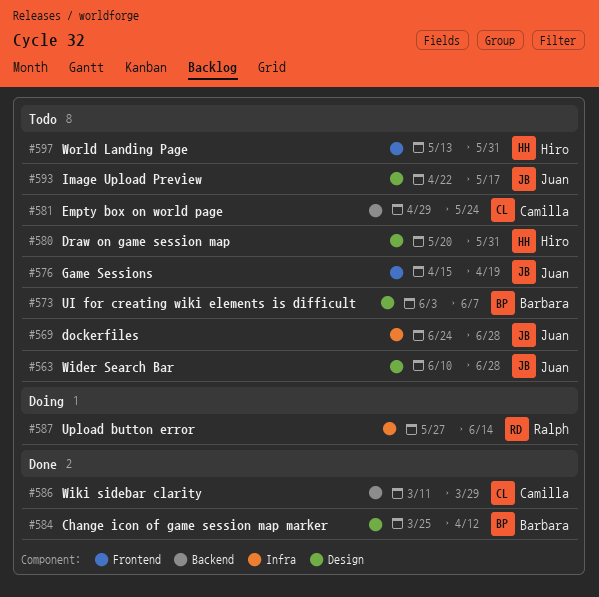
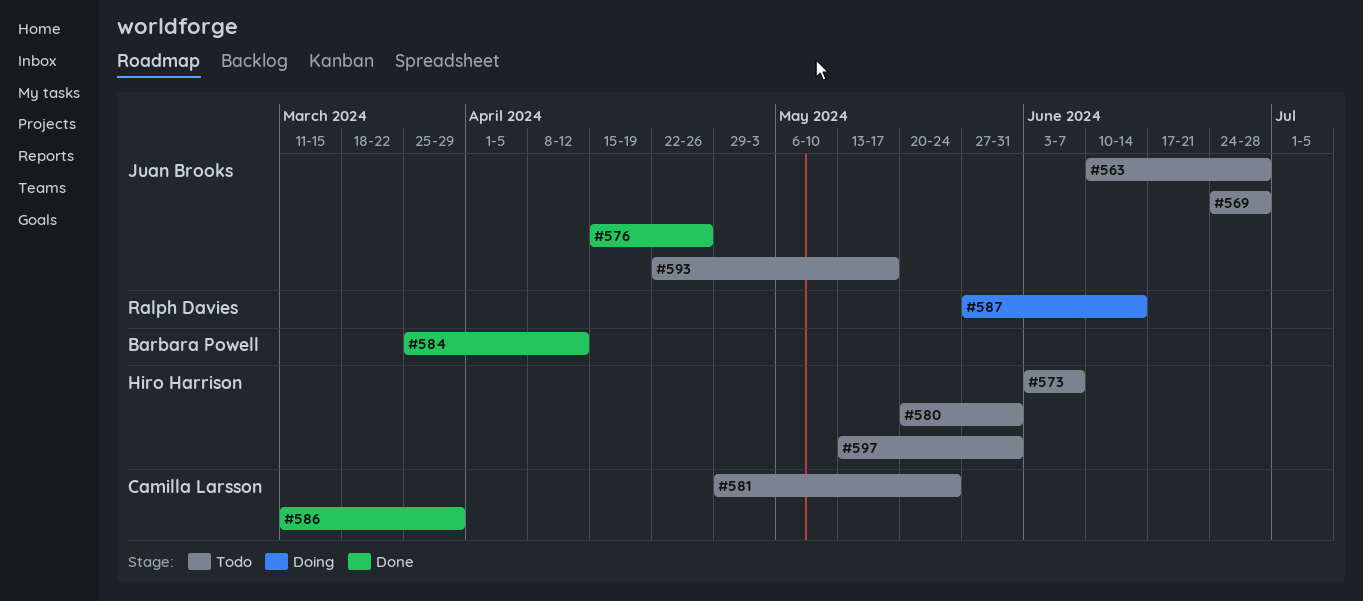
#573, owner: Barbara Powell -> Hiro Harrison
#576, status: Todo -> Done
#576, due: Apr 19 -> Apr 26

